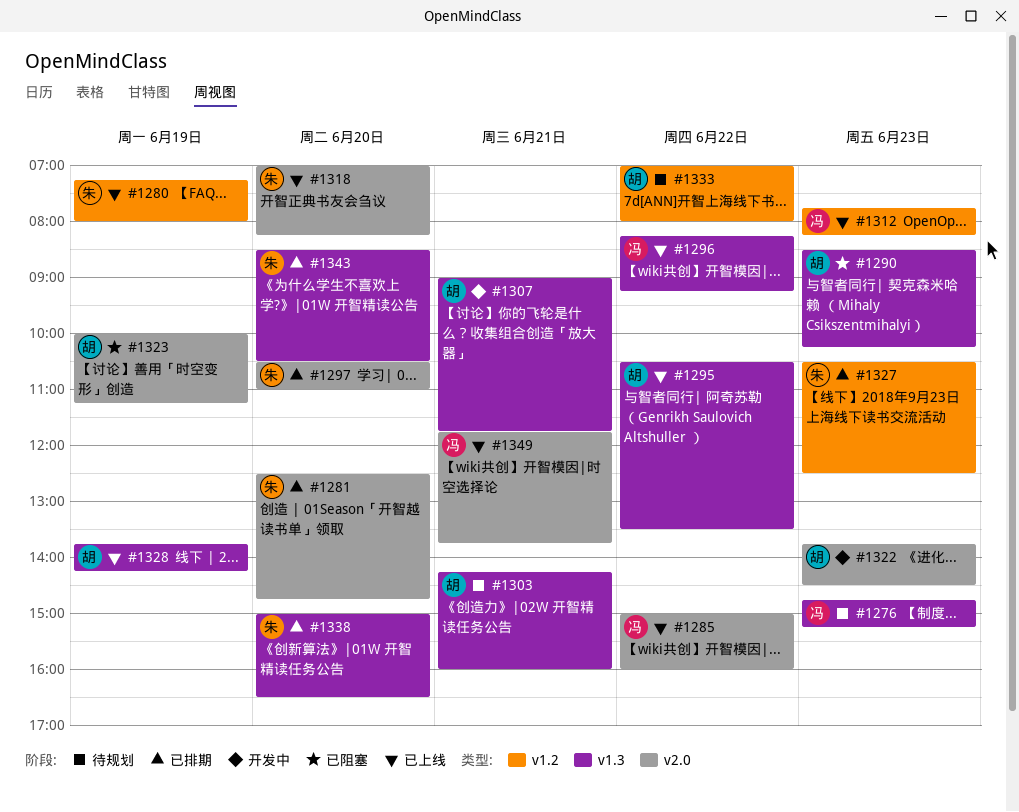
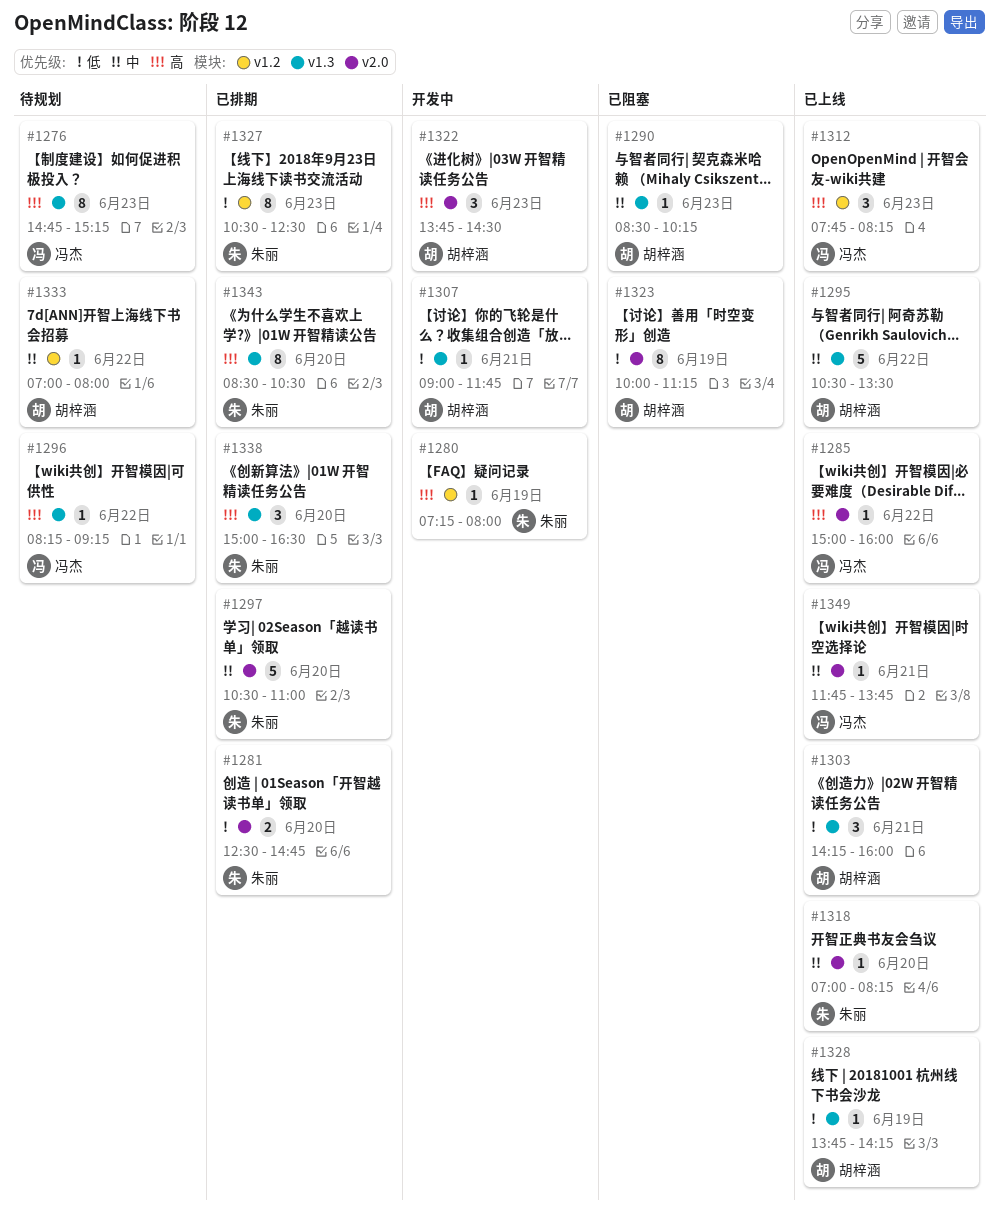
#1280, status: 已上线 -> 开发中
#1296, status: 已上线 -> 待规划
#1303, status: 待规划 -> 已上线

